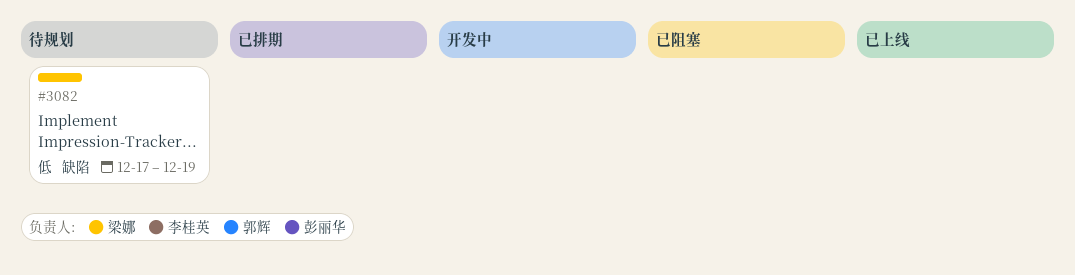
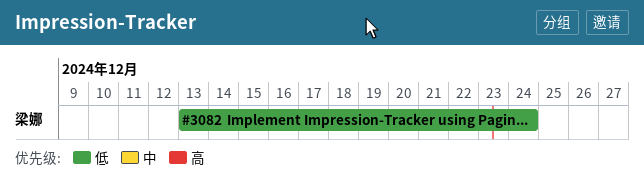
#3082, start: Dec 17 -> Dec 13
#3082, due: Dec 19 -> Dec 24

